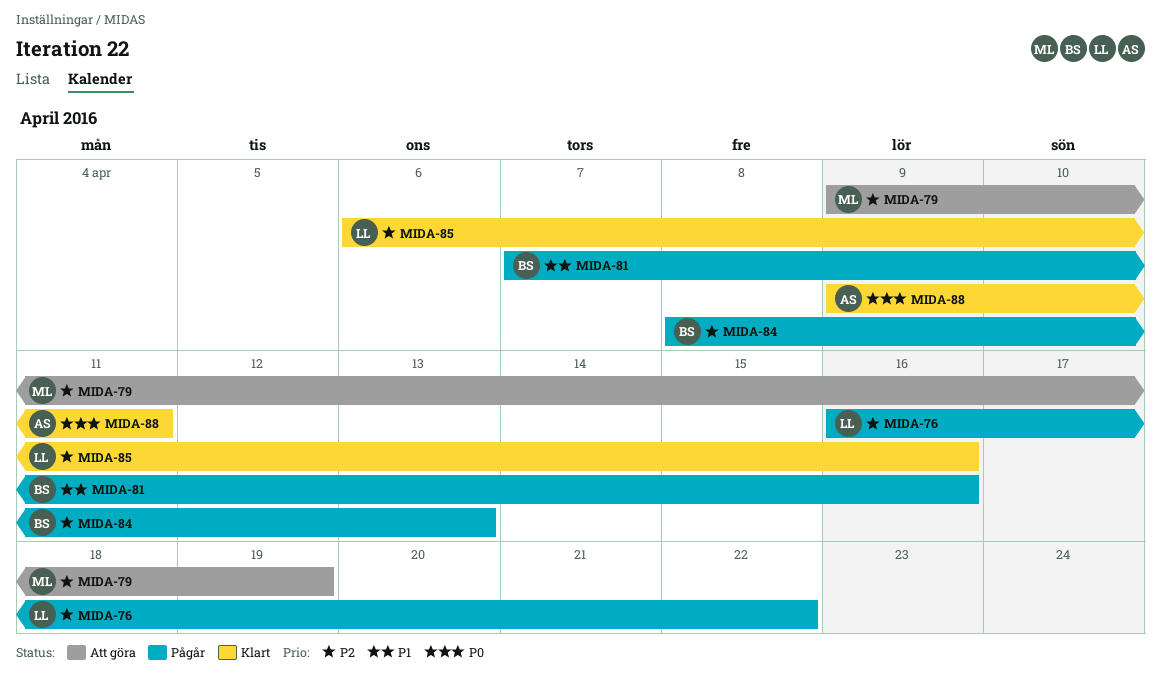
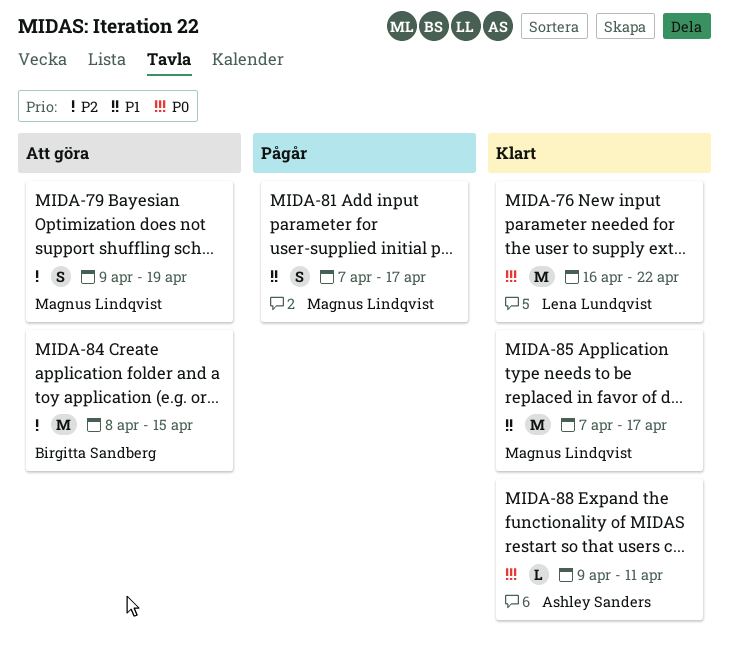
MIDA-76, status: Pågår -> Klart
MIDA-76, priority: P2 -> P0
MIDA-81, owner: Birgitta Sandberg -> Magnus Lindqvist
MIDA-81, due: Apr 16 -> Apr 17
MIDA-84, status: Pågår -> Att göra
MIDA-84, due: Apr 13 -> Apr 15
MIDA-85, owner: Lena Lundqvist -> Magnus Lindqvist
MIDA-85, priority: P2 -> P1
MIDA-85, start: Apr 6 -> Apr 7
MIDA-85, due: Apr 16 -> Apr 17

